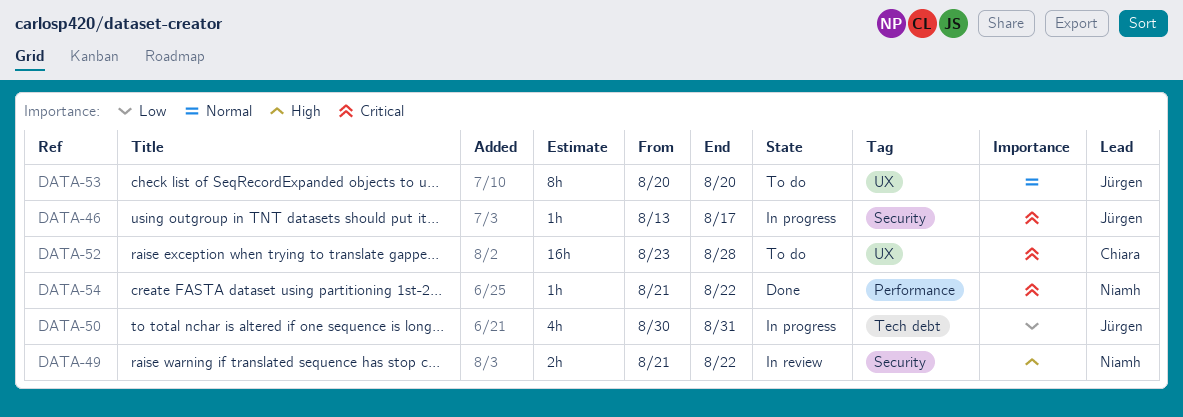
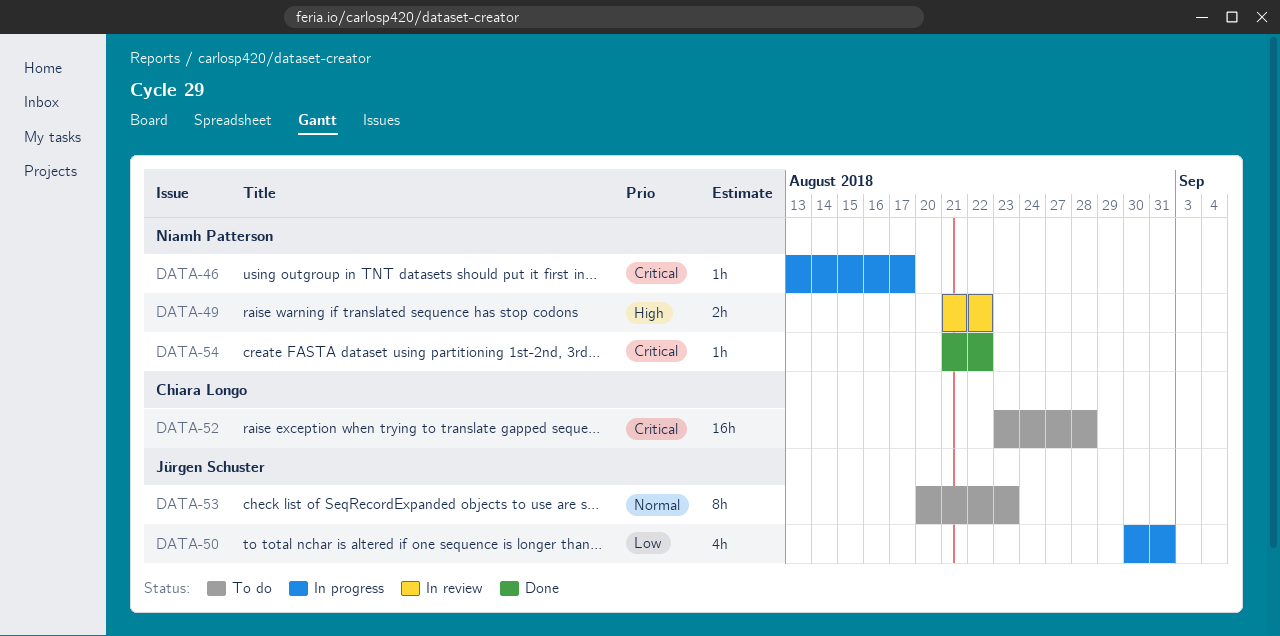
DATA-46, owner: Jürgen Schuster -> Niamh Patterson
DATA-53, due: Aug 20 -> Aug 23

